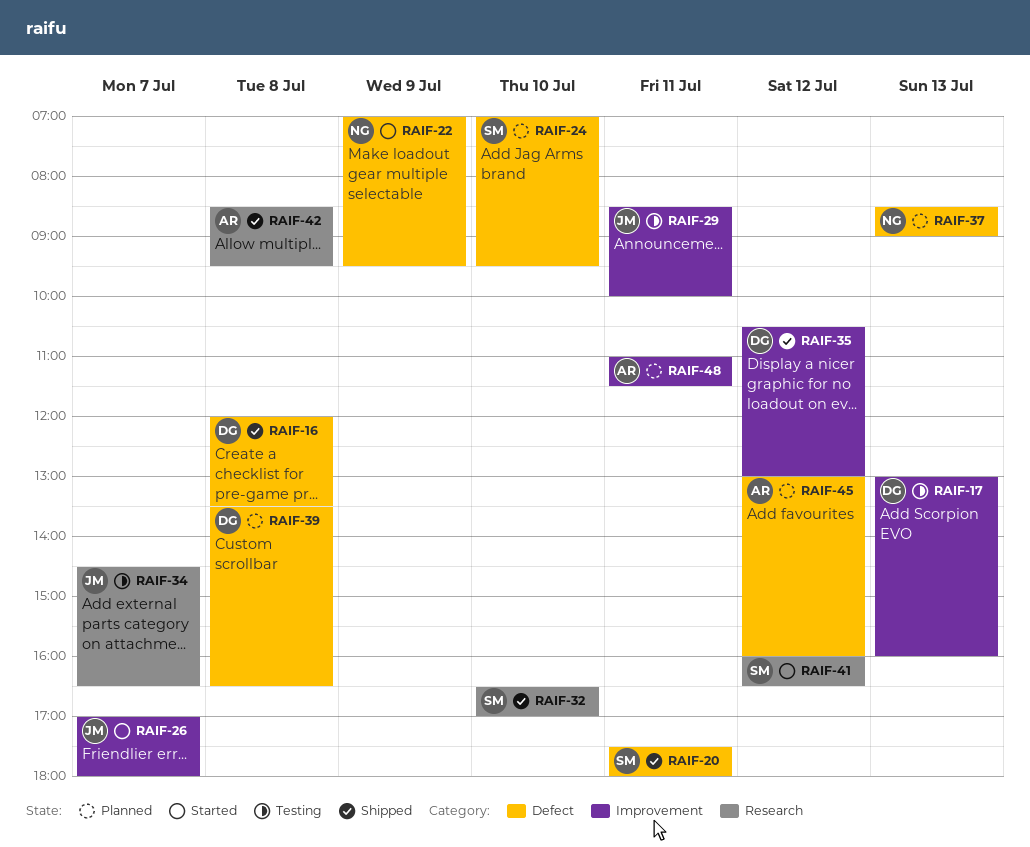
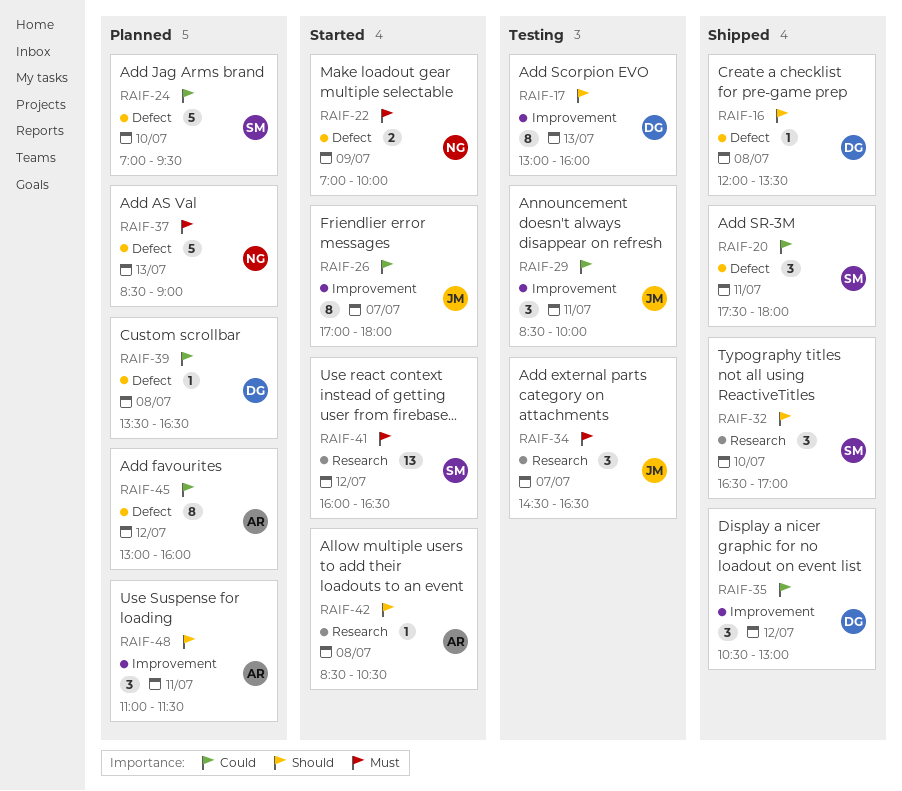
RAIF-22, ends: 09:30 -> 10:00
RAIF-42, status: Shipped -> Started
RAIF-42, ends: 09:30 -> 10:30

